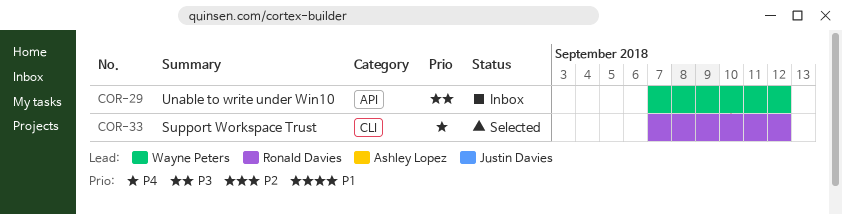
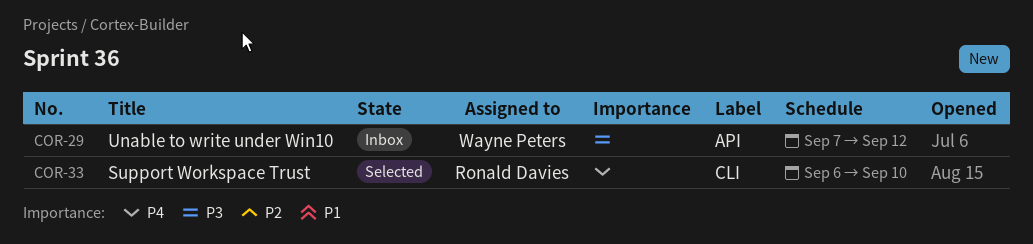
COR-33, start: Sep 7 -> Sep 6
COR-33, due: Sep 12 -> Sep 10

